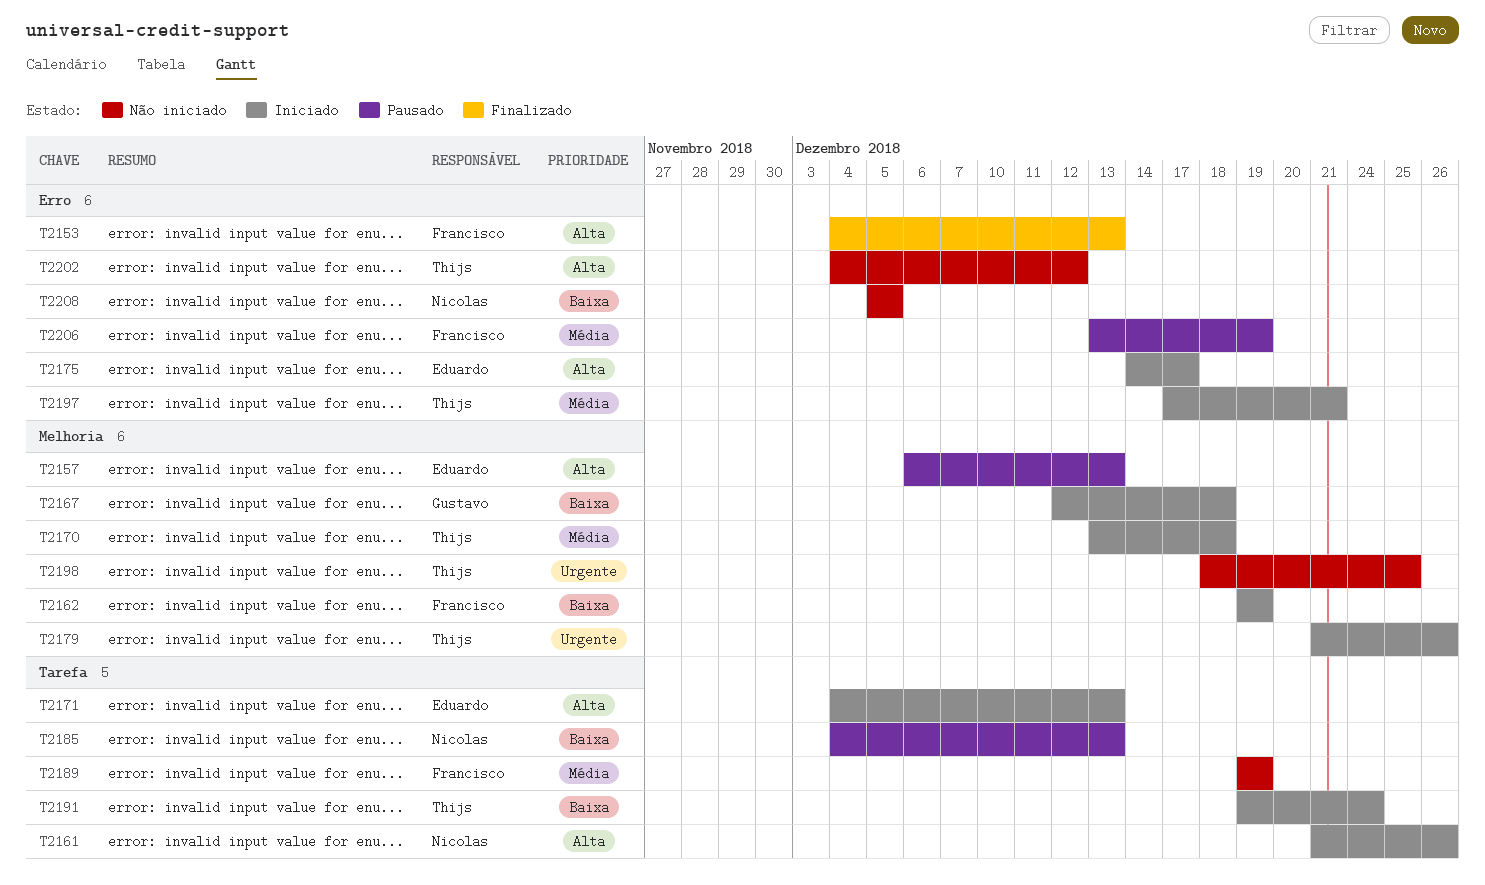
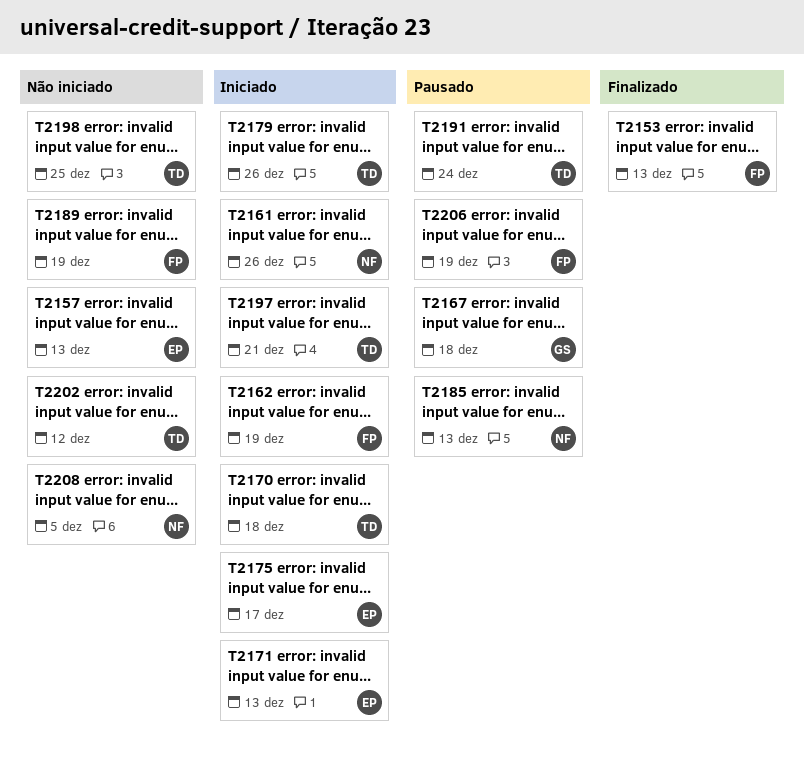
T2157, status: Pausado -> Não iniciado
T2167, status: Iniciado -> Pausado
T2191, status: Iniciado -> Pausado

